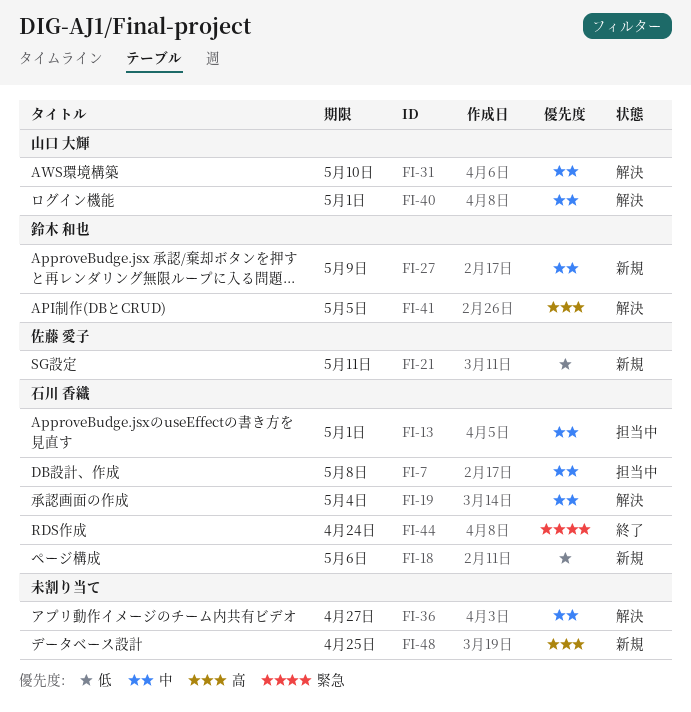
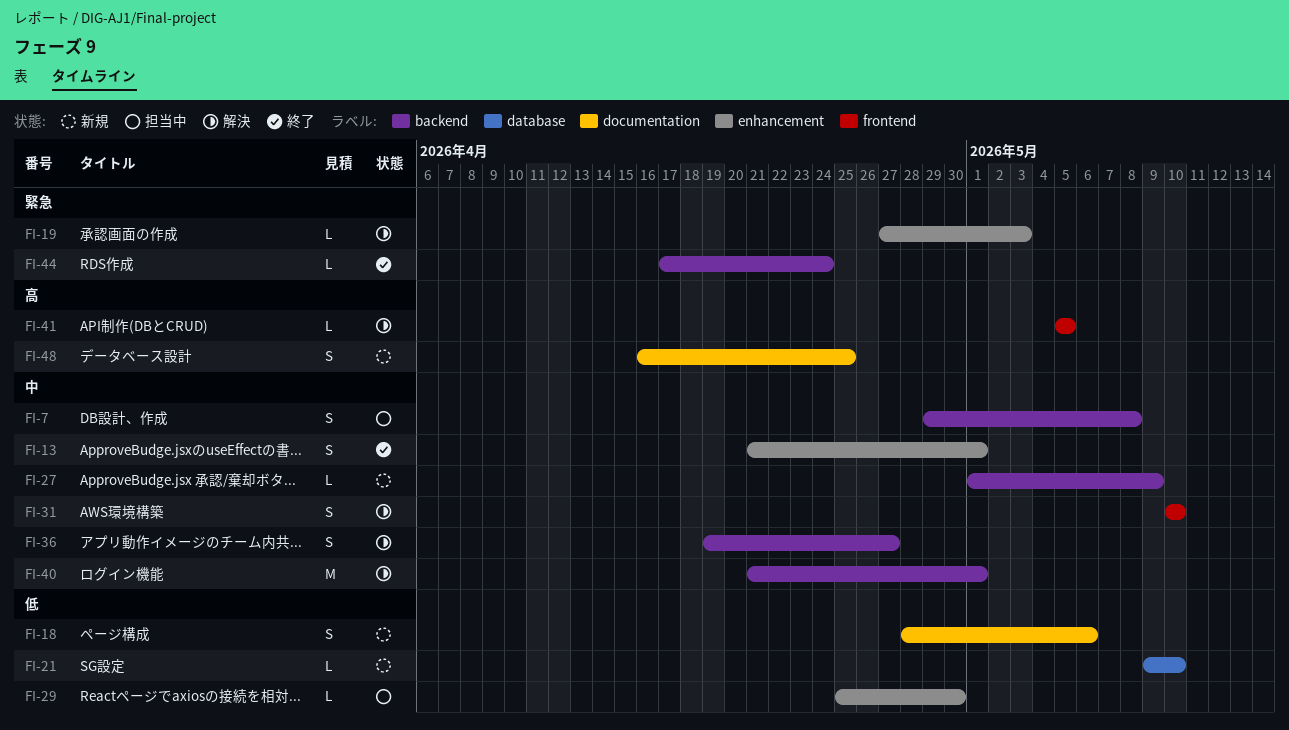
FI-13, status: 担当中 -> 終了
FI-19, priority: 中 -> 緊急
FI-19, due: May 4 -> May 3
FI-21, due: May 11 -> May 10
FI-29: none -> present

